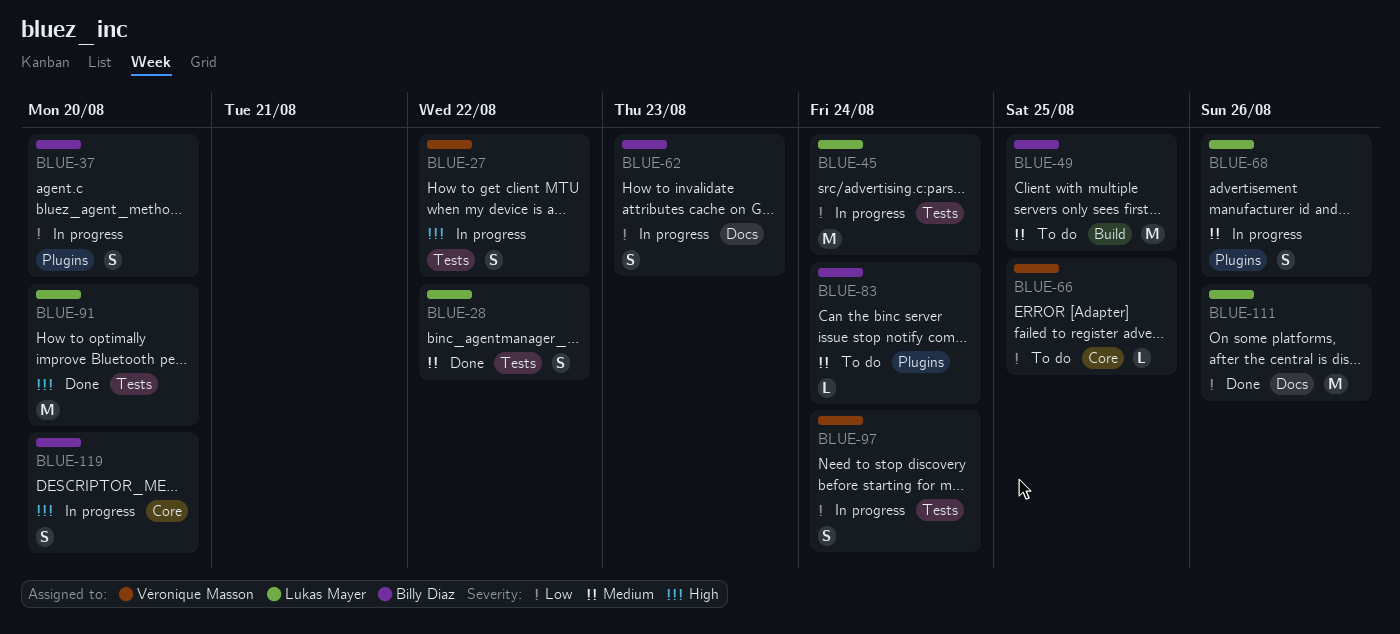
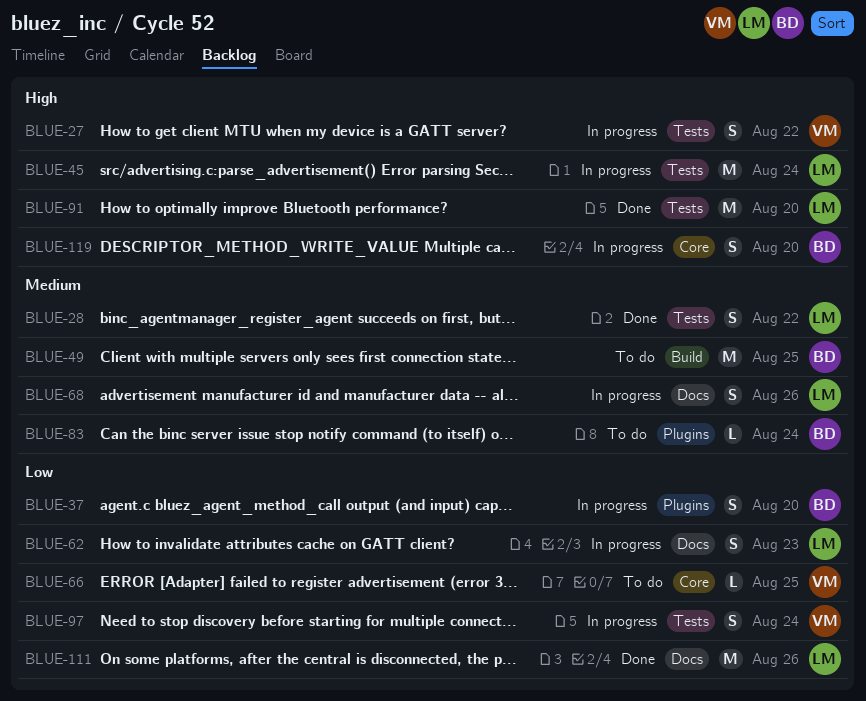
BLUE-45, priority: Low -> High
BLUE-62, owner: Billy Diaz -> Lukas Mayer
BLUE-68, label: Plugins -> Docs

